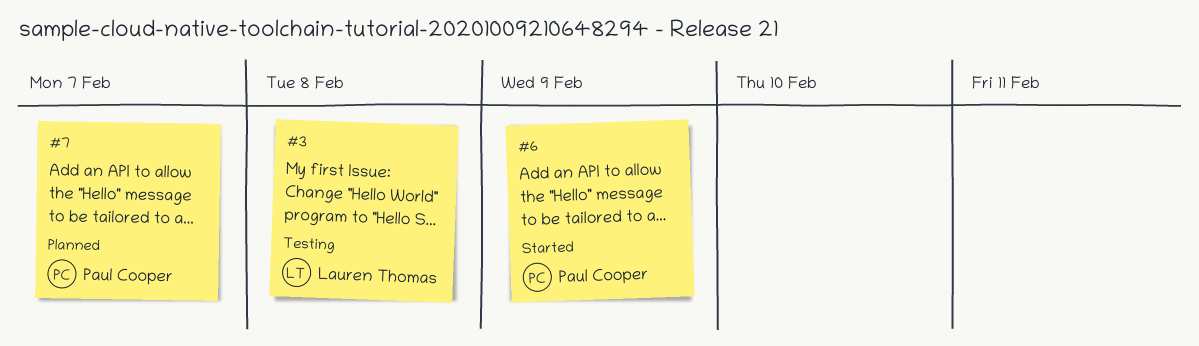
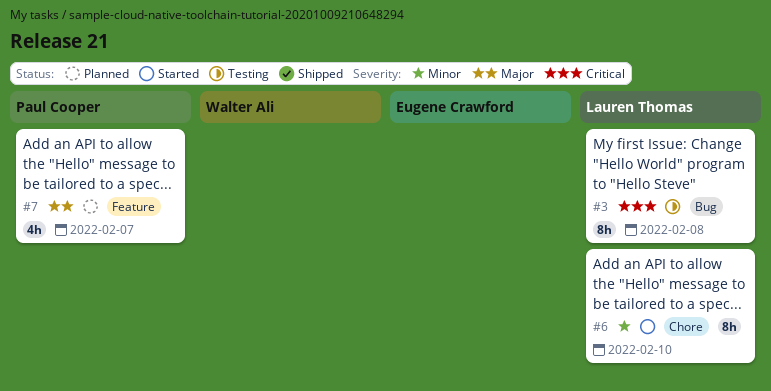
#6, owner: Paul Cooper -> Lauren Thomas
#6, due: Feb 9 -> Feb 10

